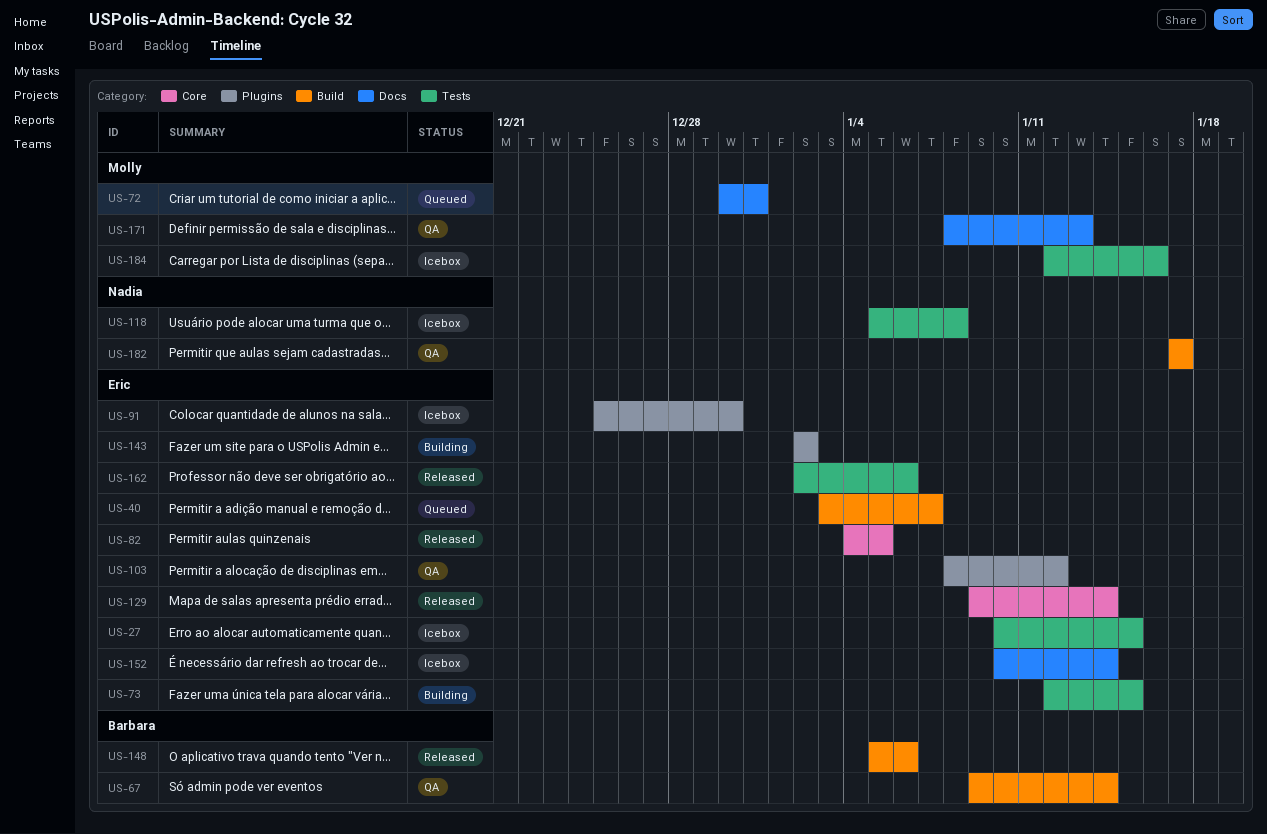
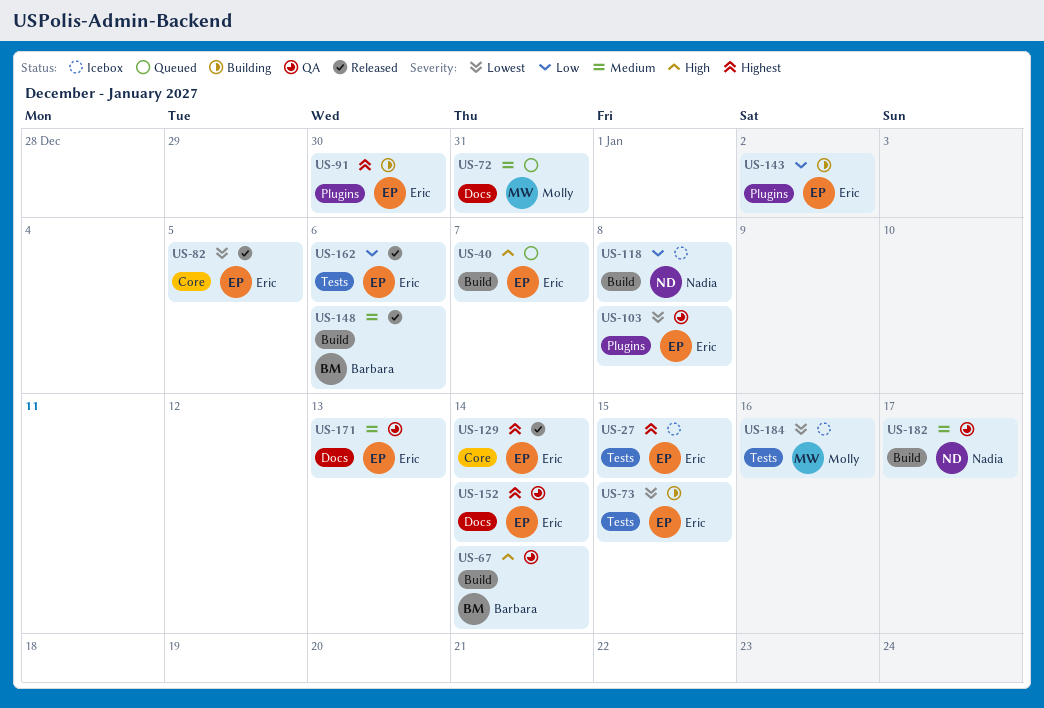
US-91, status: Icebox -> Building
US-103, due: Jan 12 -> Jan 8
US-118, label: Tests -> Build
US-152, status: Icebox -> QA
US-171, owner: Molly -> Eric

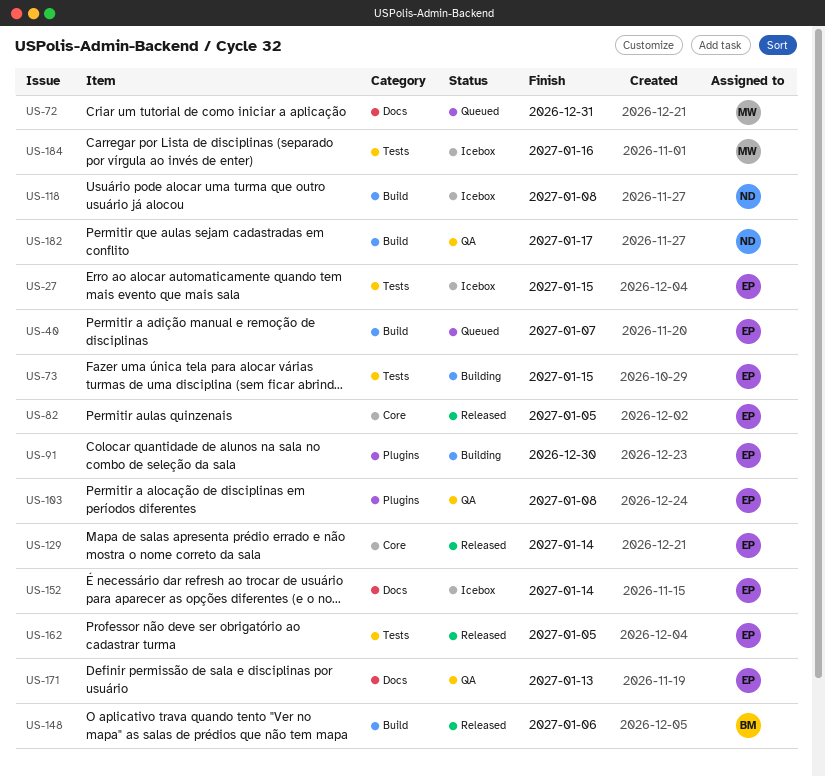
US-67: present -> none
US-143: present -> none
US-152, status: QA -> Icebox
US-162, due: Jan 6 -> Jan 5

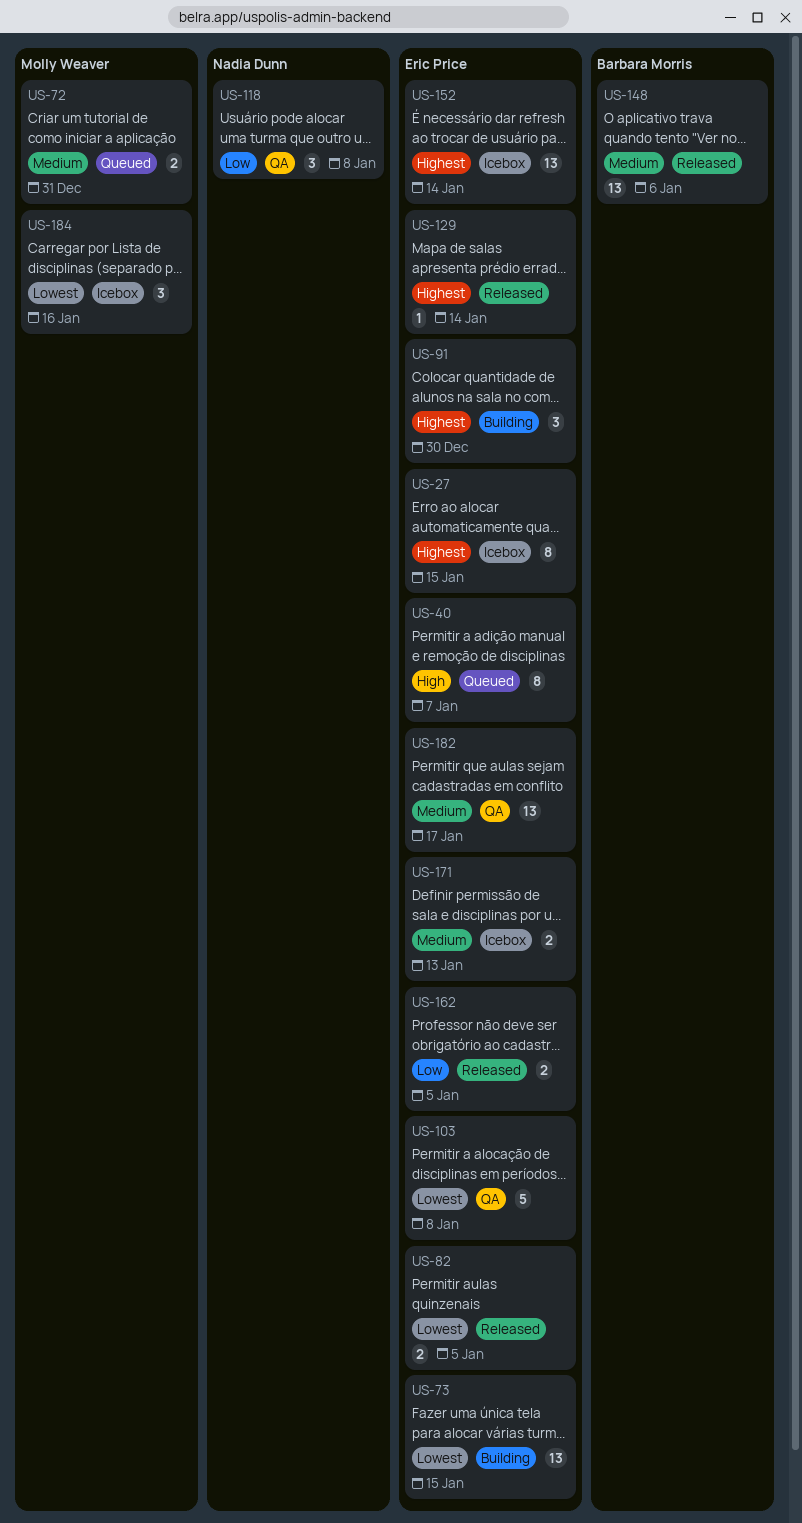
US-118, status: Icebox -> QA
US-171, status: QA -> Icebox
US-182, owner: Nadia Dunn -> Eric Price

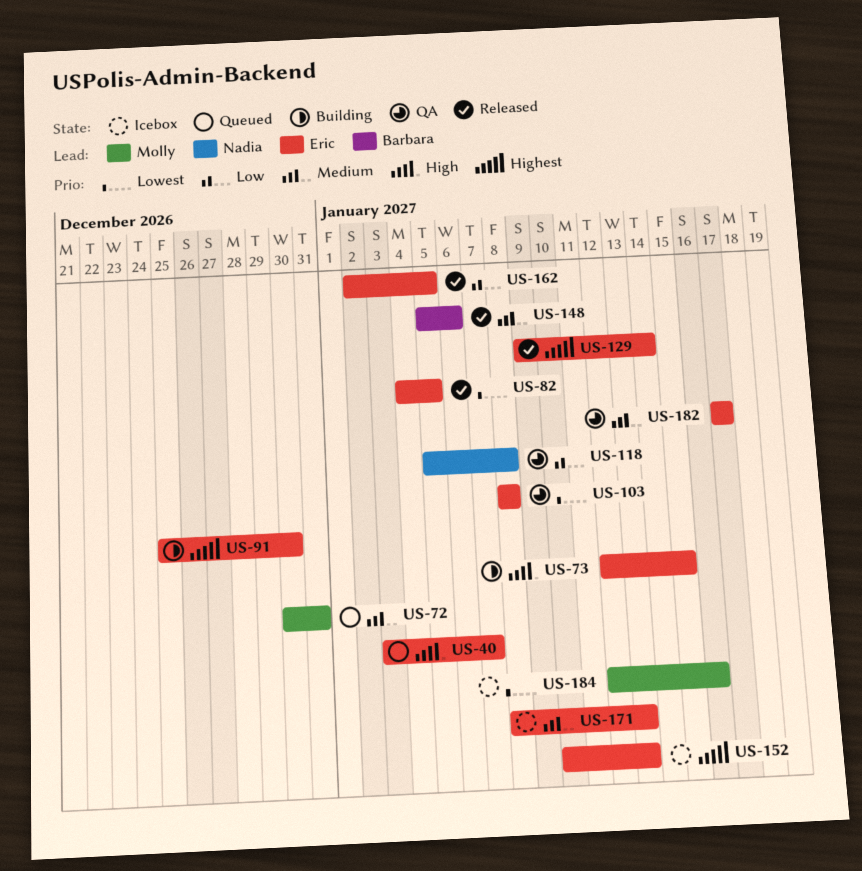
US-27: present -> none
US-73, priority: Lowest -> High
US-152, due: Jan 14 -> Jan 13

